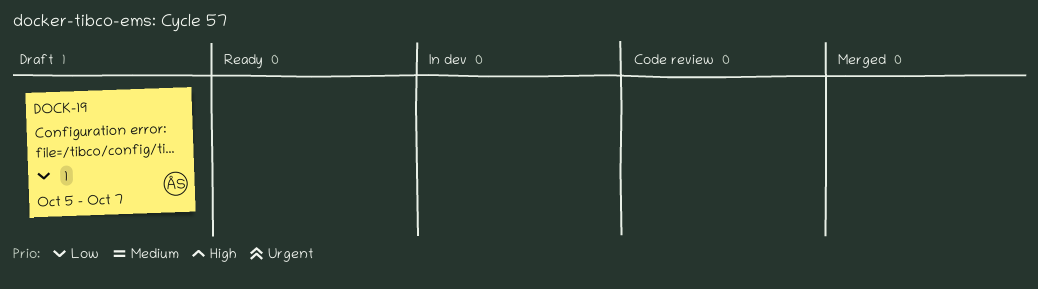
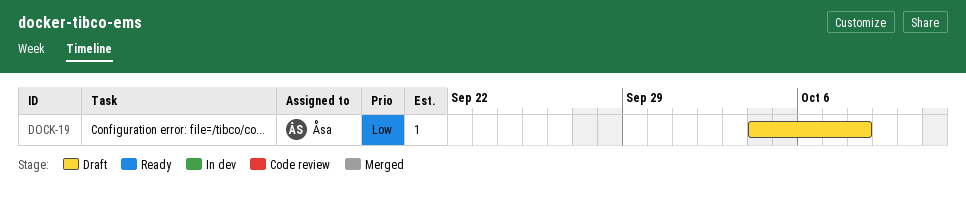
DOCK-19, start: Oct 5 -> Oct 4
DOCK-19, due: Oct 7 -> Oct 8

